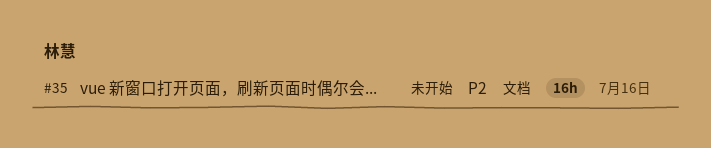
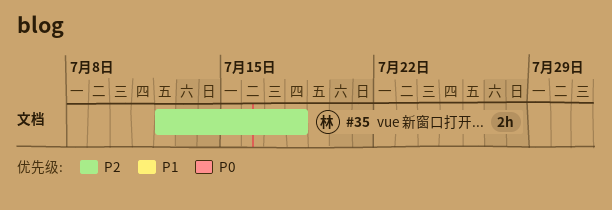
#35, estimate: 16h -> 2h
#35, due: Jul 16 -> Jul 18

